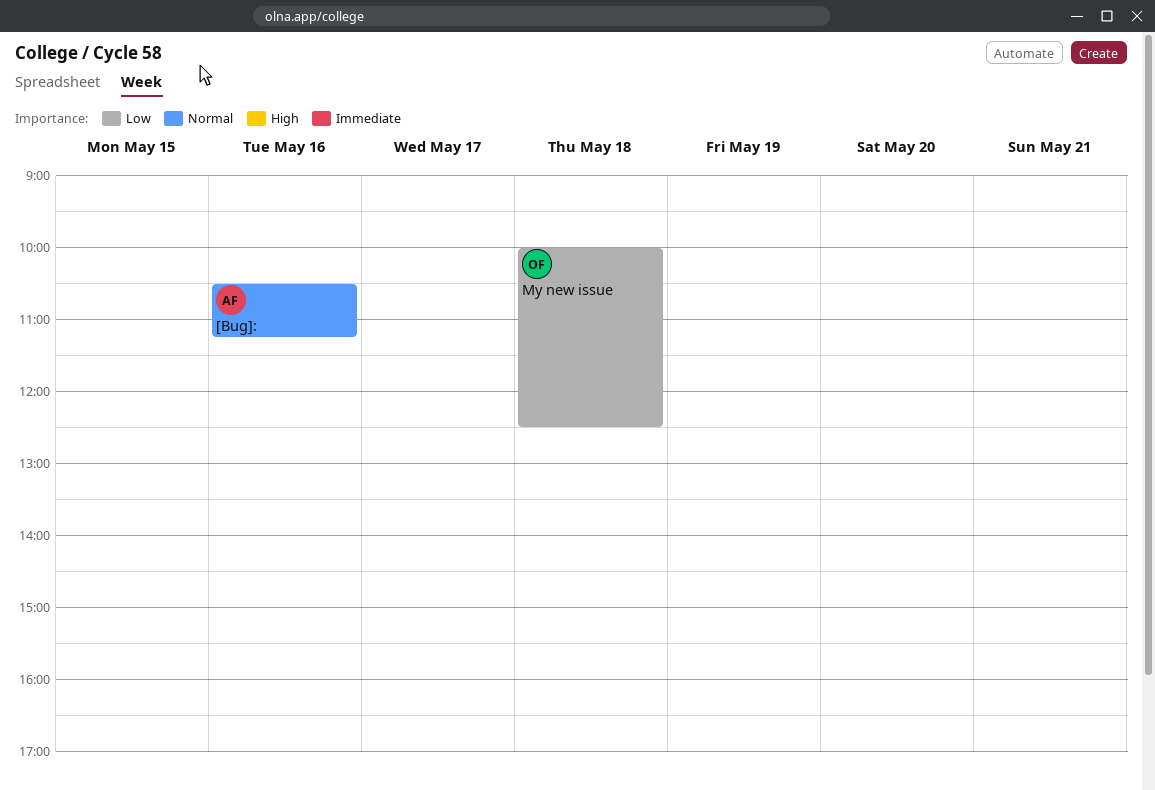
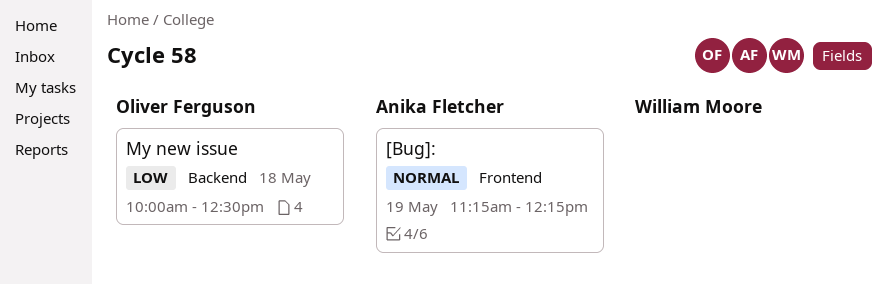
[Bug]:, day: May 16 -> May 19
[Bug]:, begins: 10:30 -> 11:15
[Bug]:, ends: 11:15 -> 12:15

